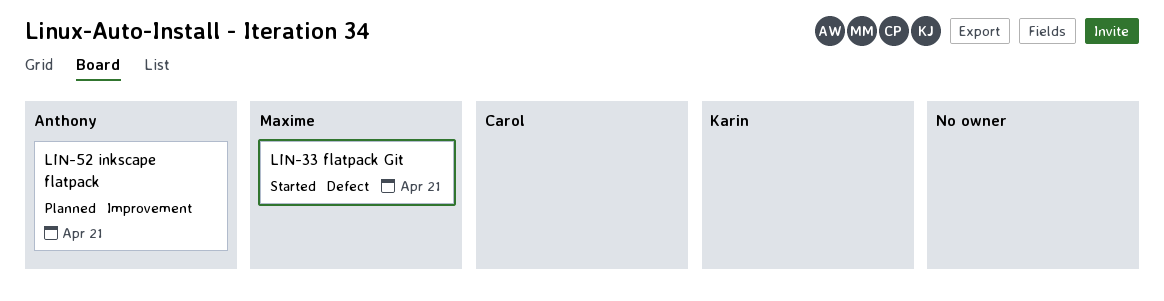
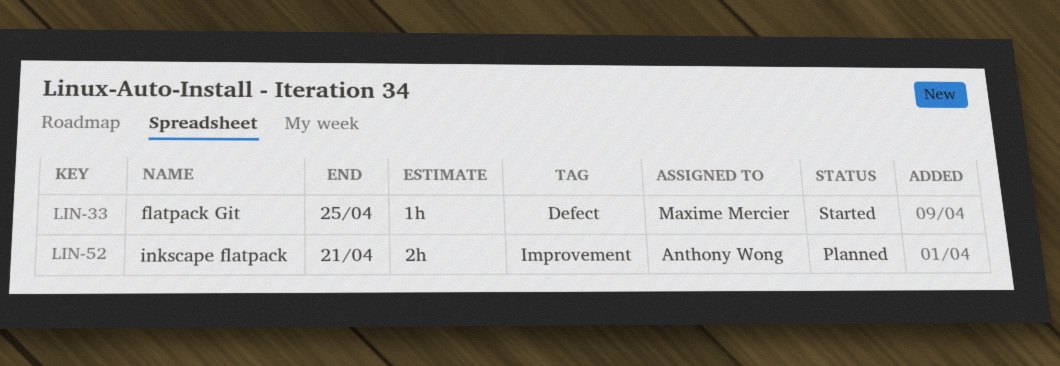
LIN-33, due: Apr 21 -> Apr 25

